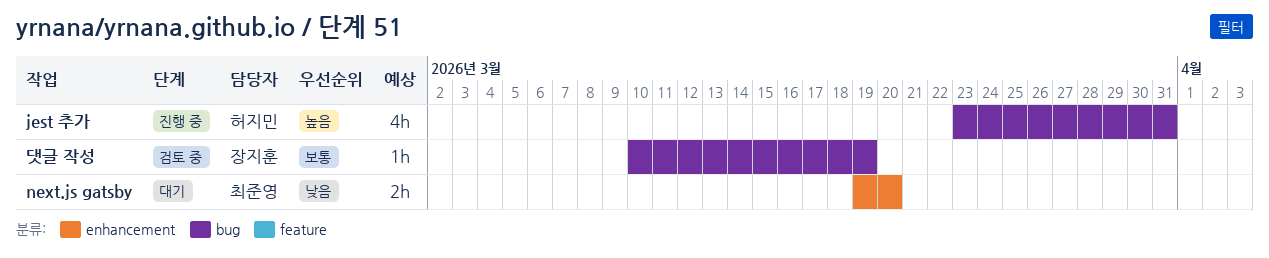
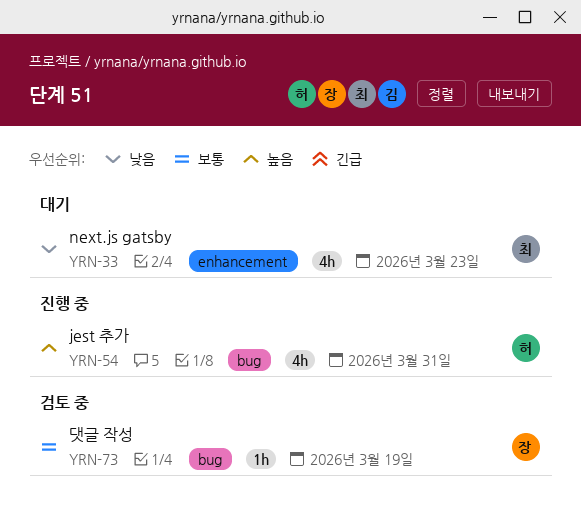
next.js gatsby, estimate: 2h -> 4h
next.js gatsby, due: Mar 20 -> Mar 23

